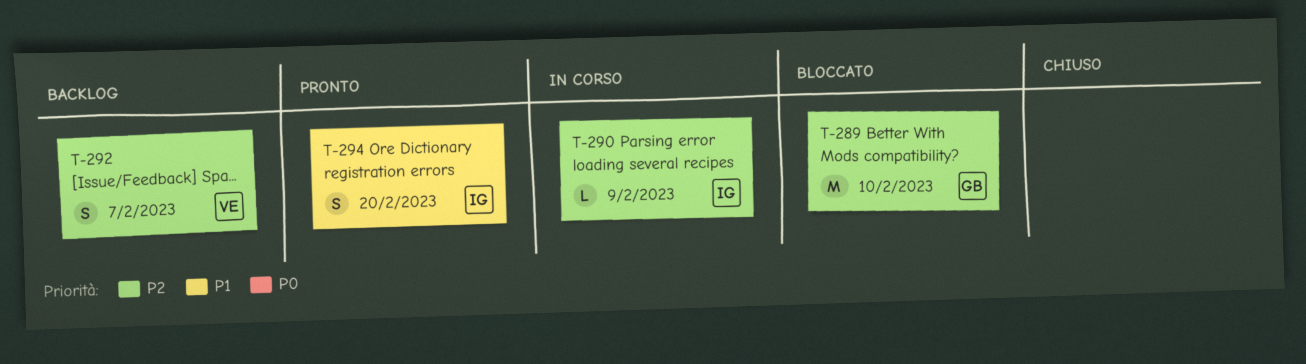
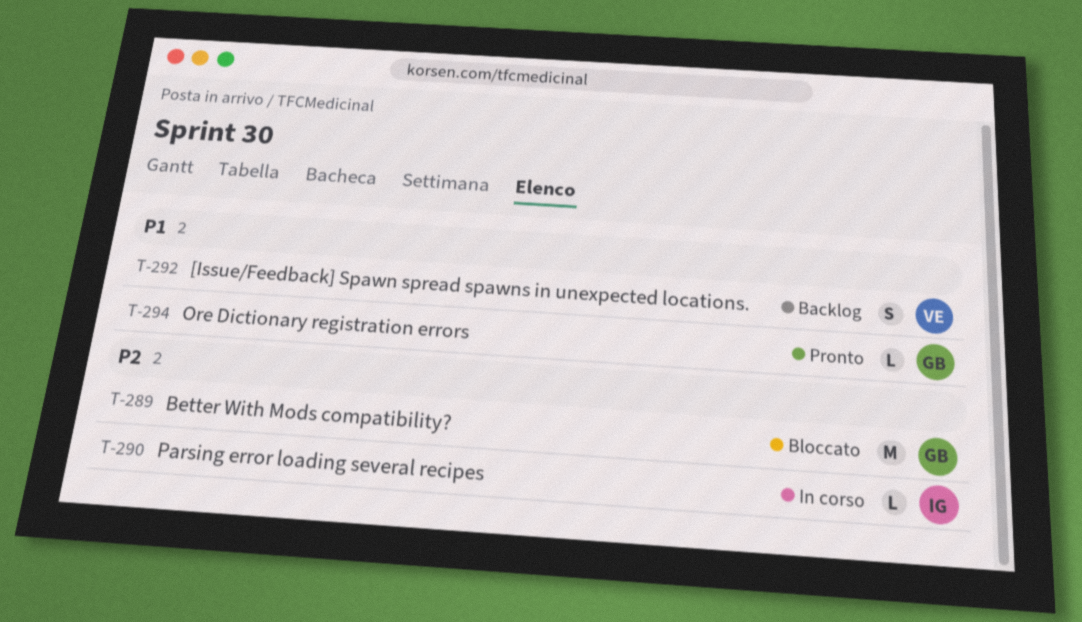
T-292, priority: P2 -> P1
T-294, owner: IG -> GB
T-294, estimate: S -> L

